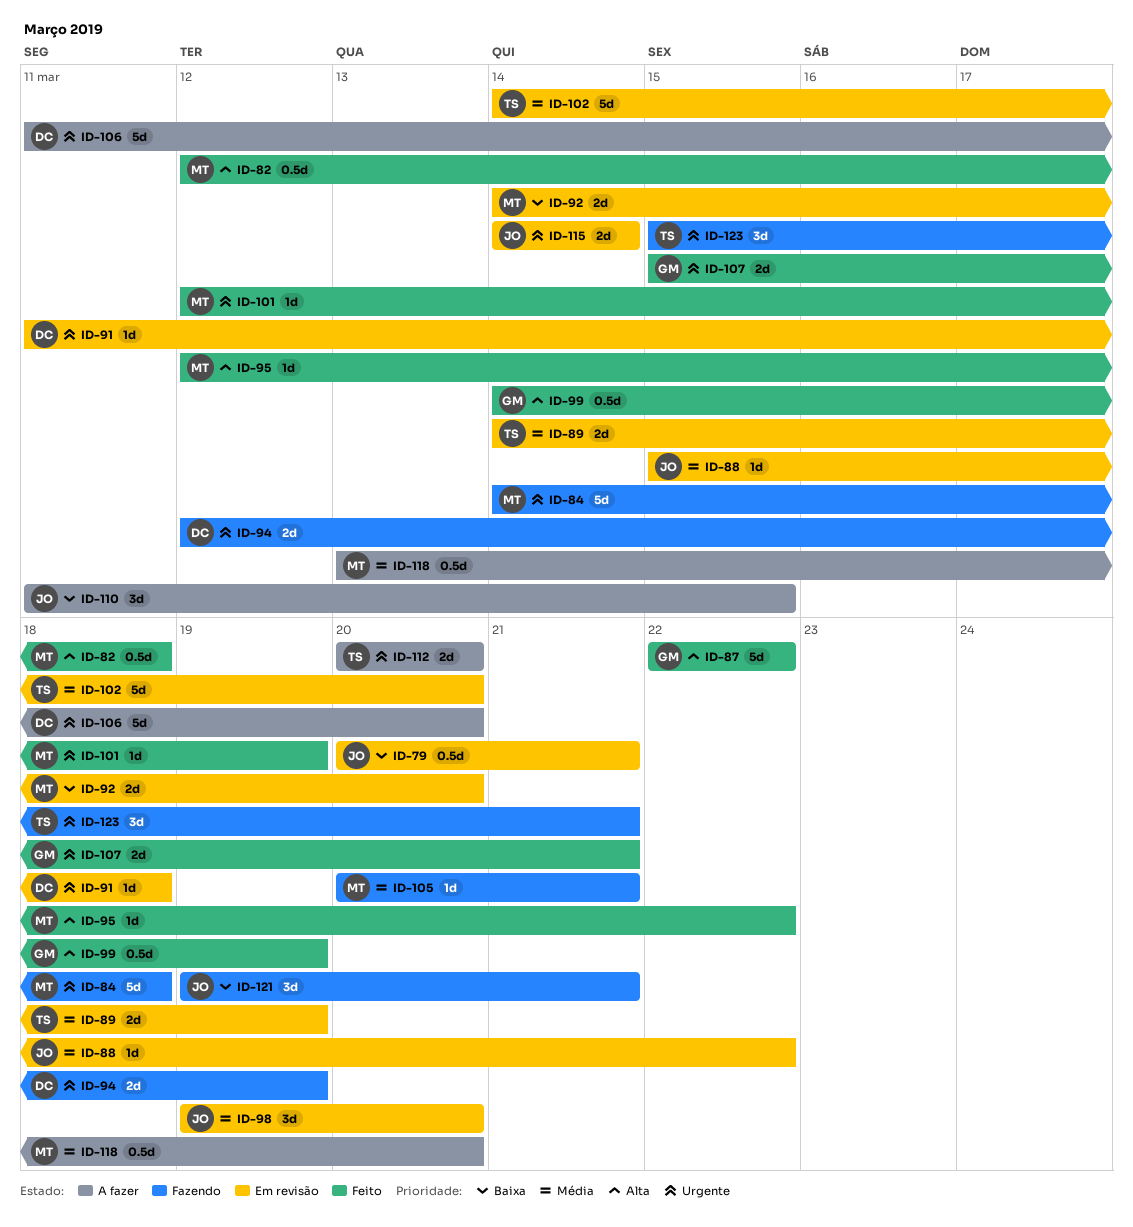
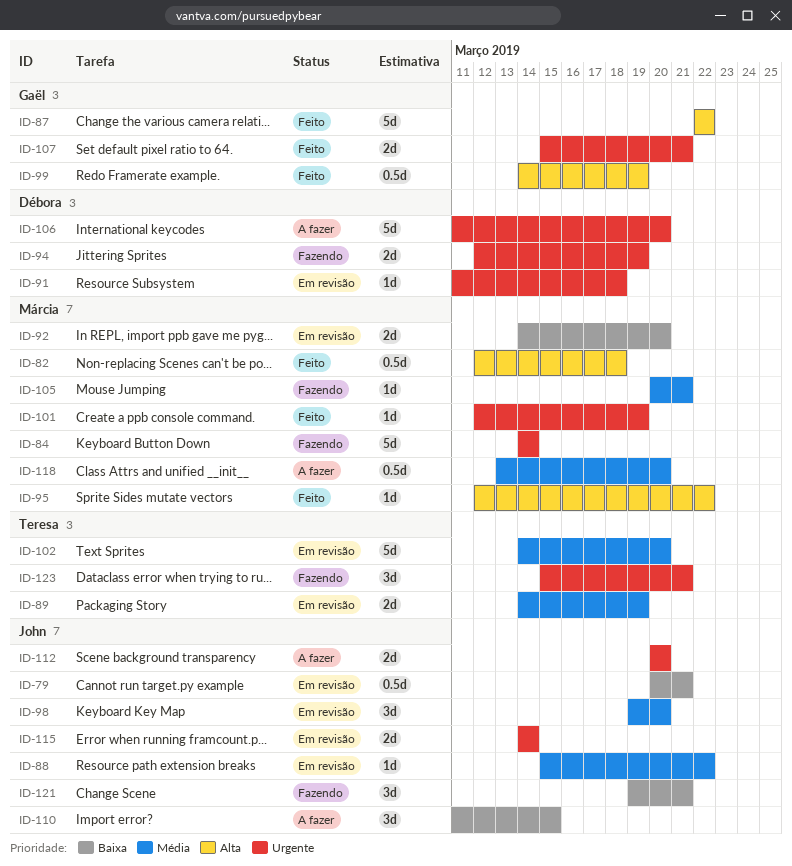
ID-84, due: Mar 18 -> Mar 14
ID-112, owner: Teresa -> John

